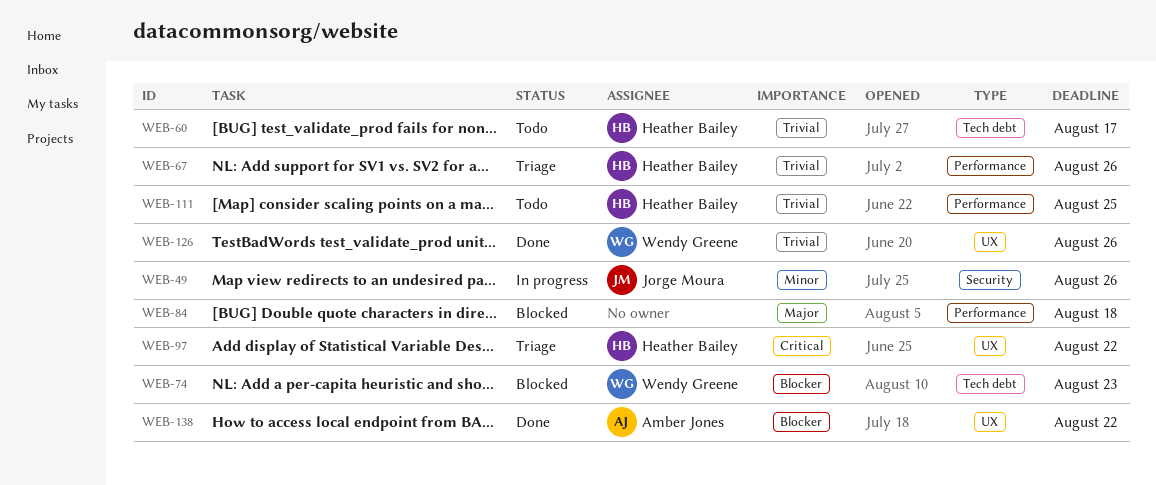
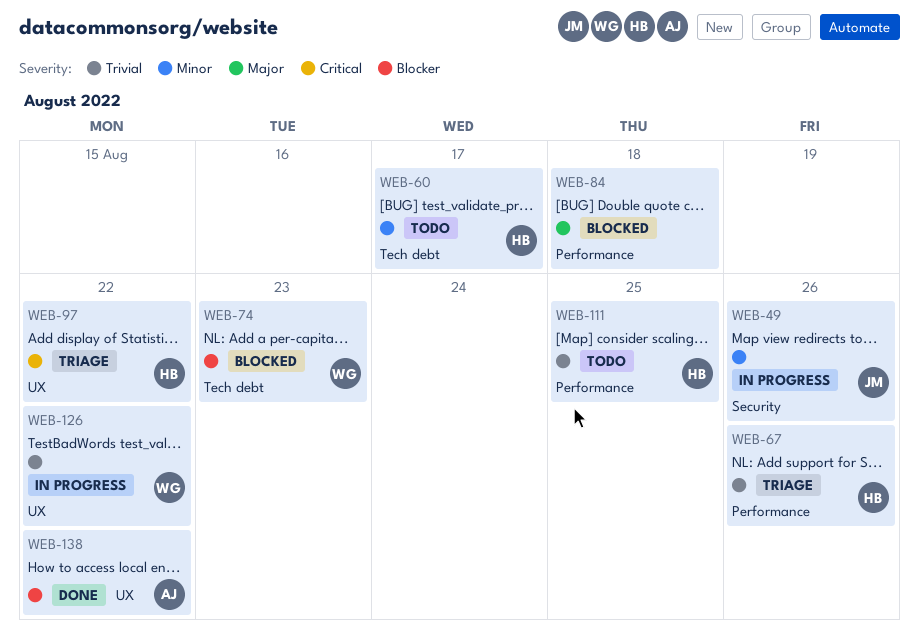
WEB-60, priority: Trivial -> Minor
WEB-126, status: Done -> In progress
WEB-126, due: Aug 26 -> Aug 22

